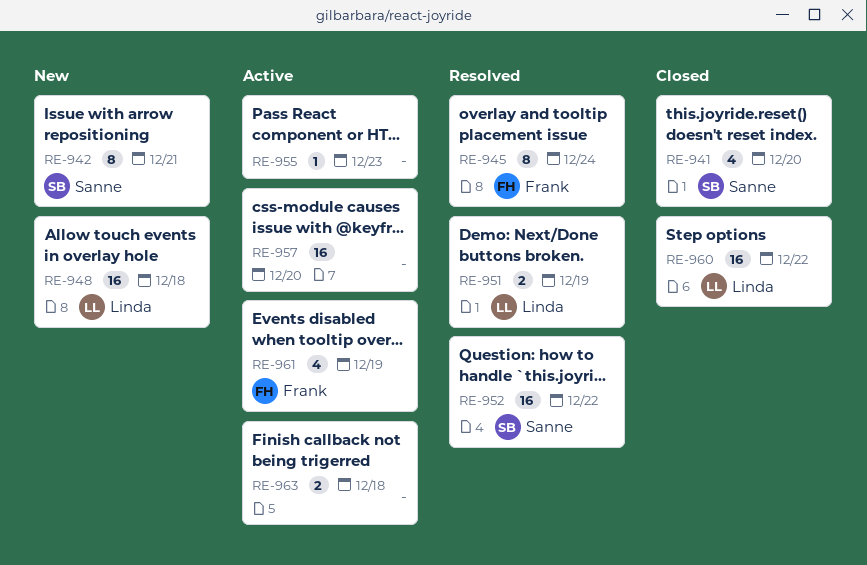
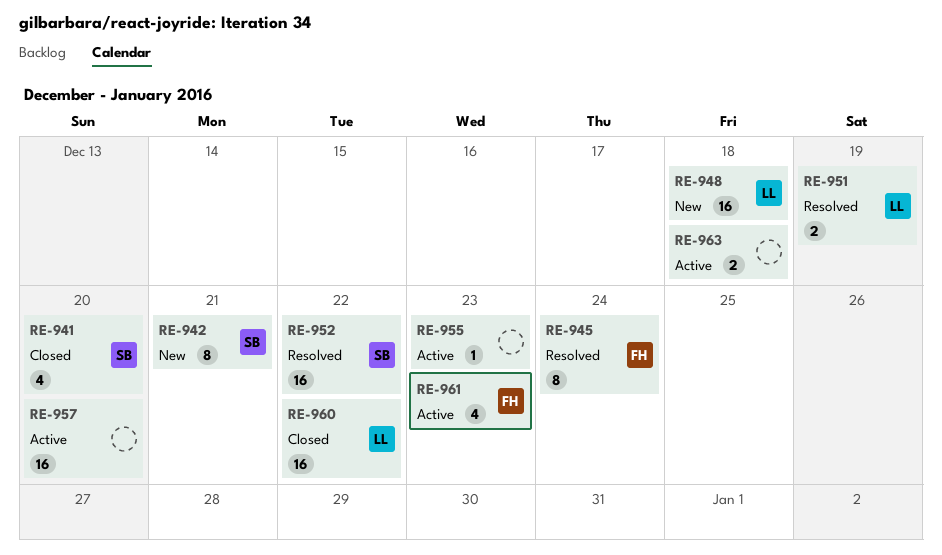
RE-961, due: Dec 19 -> Dec 23

